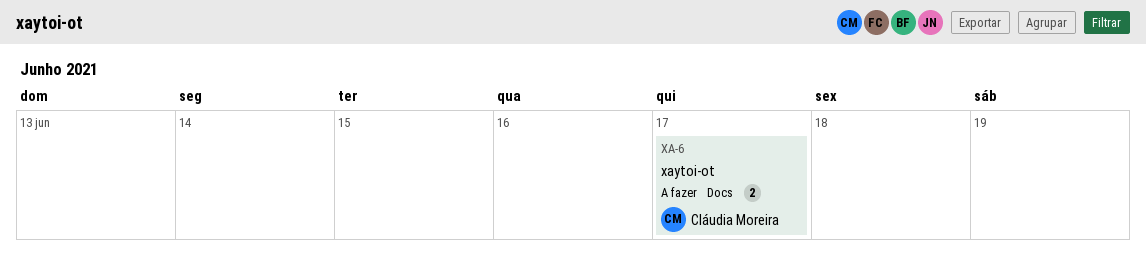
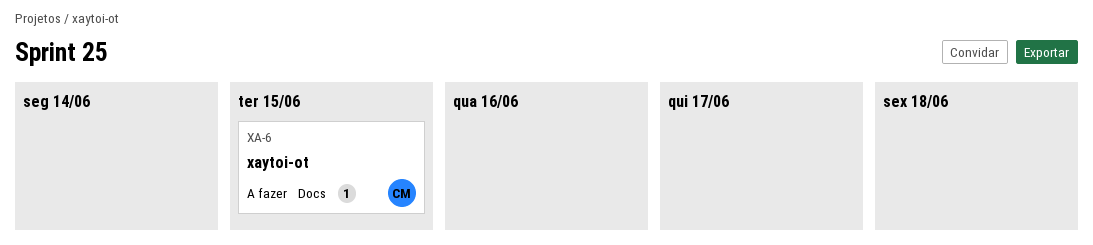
XA-6, estimate: 2 -> 1
XA-6, due: Jun 17 -> Jun 15

